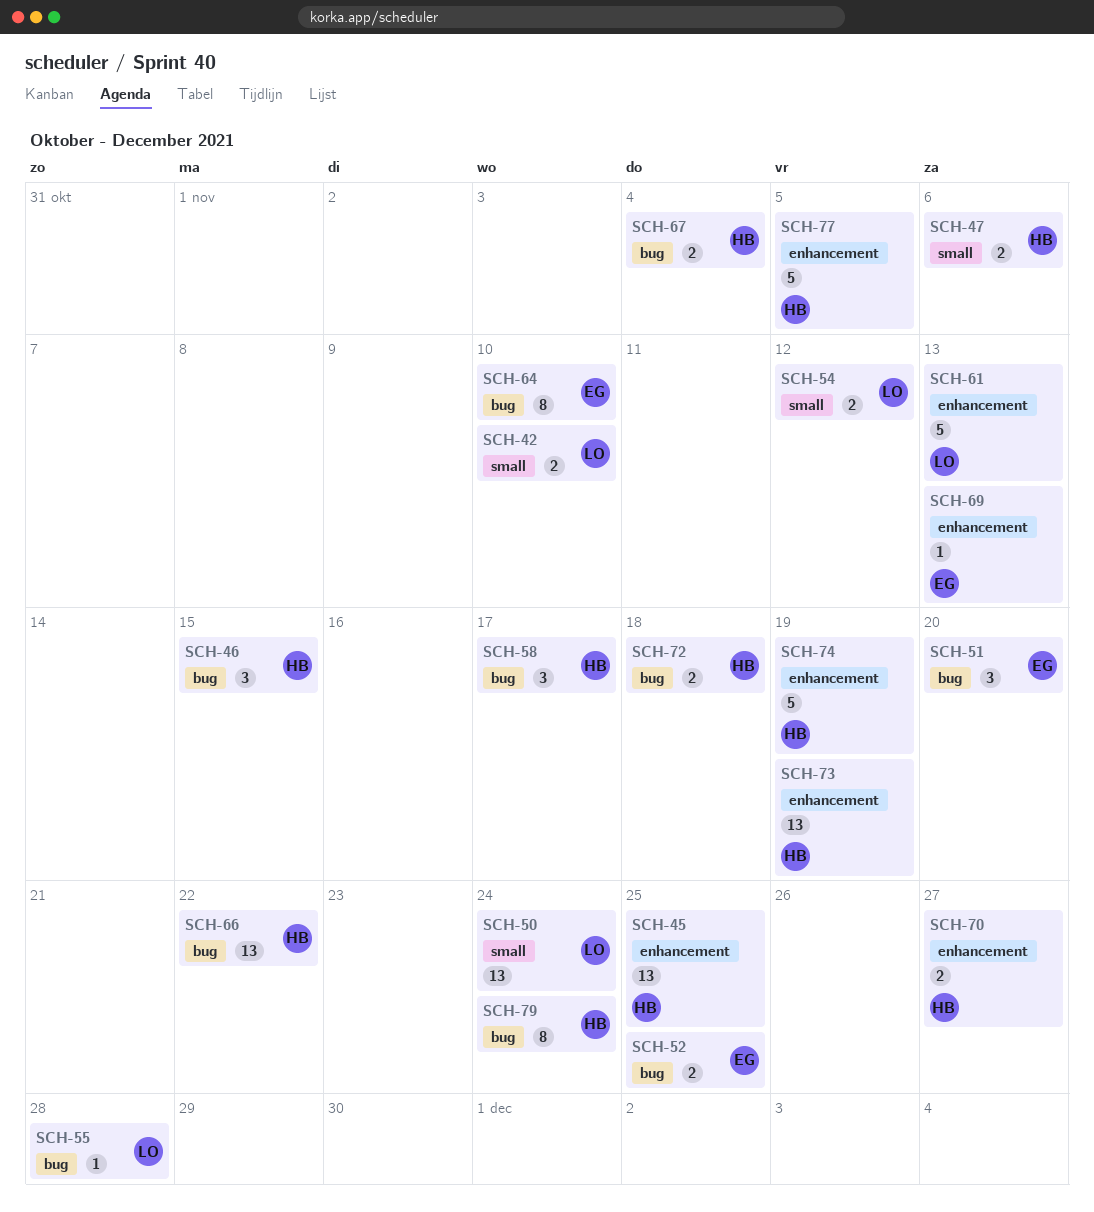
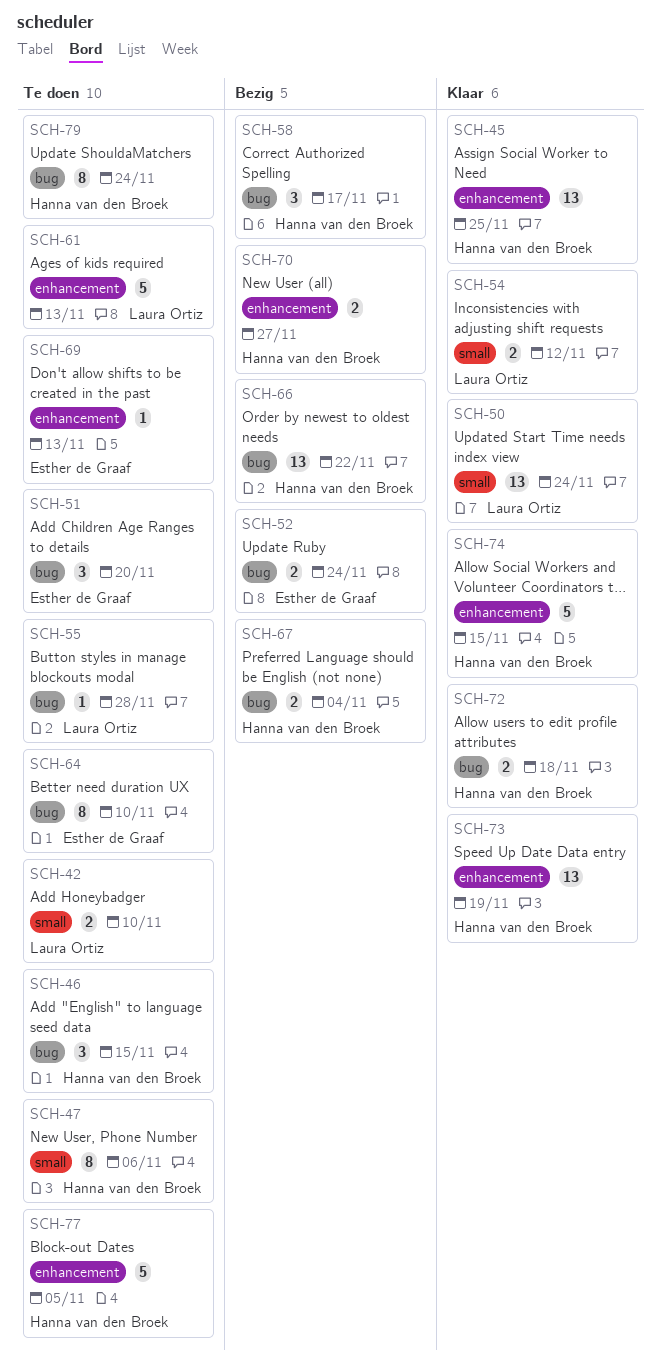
SCH-47, estimate: 2 -> 8
SCH-52, due: Nov 25 -> Nov 24
SCH-74, due: Nov 19 -> Nov 15

